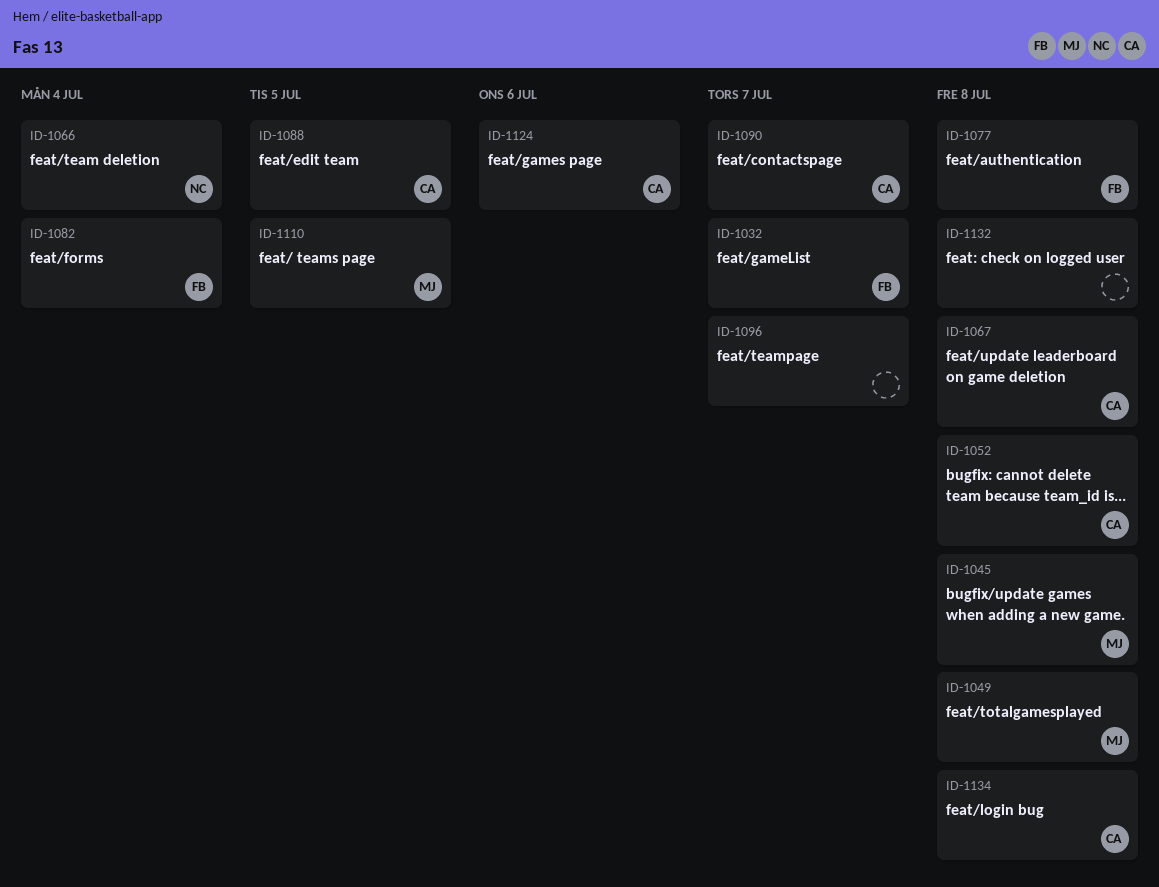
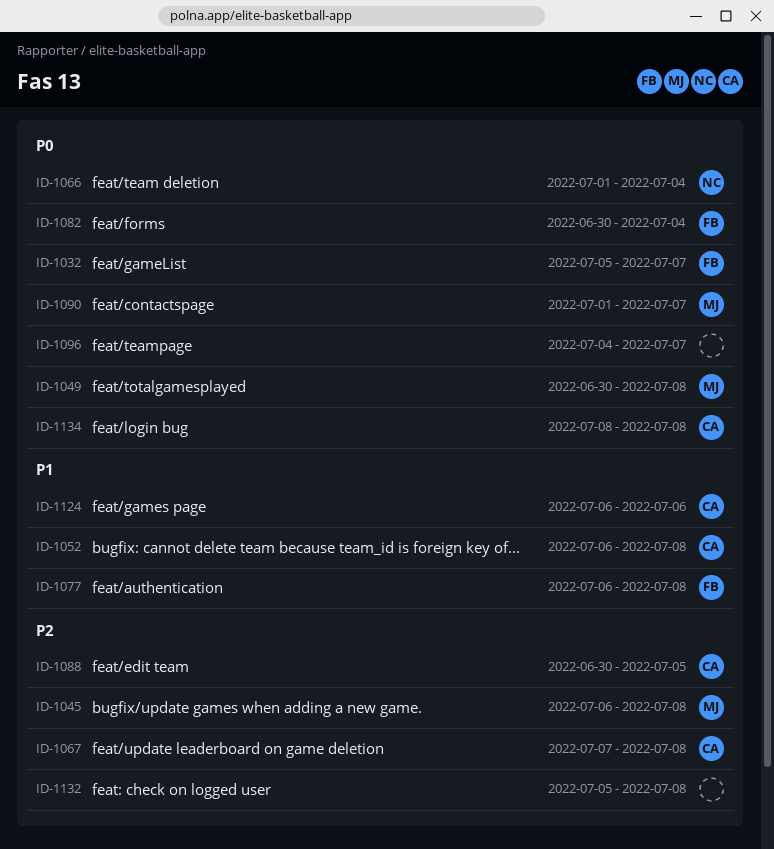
ID-1090, owner: CA -> MJ
ID-1110: present -> none

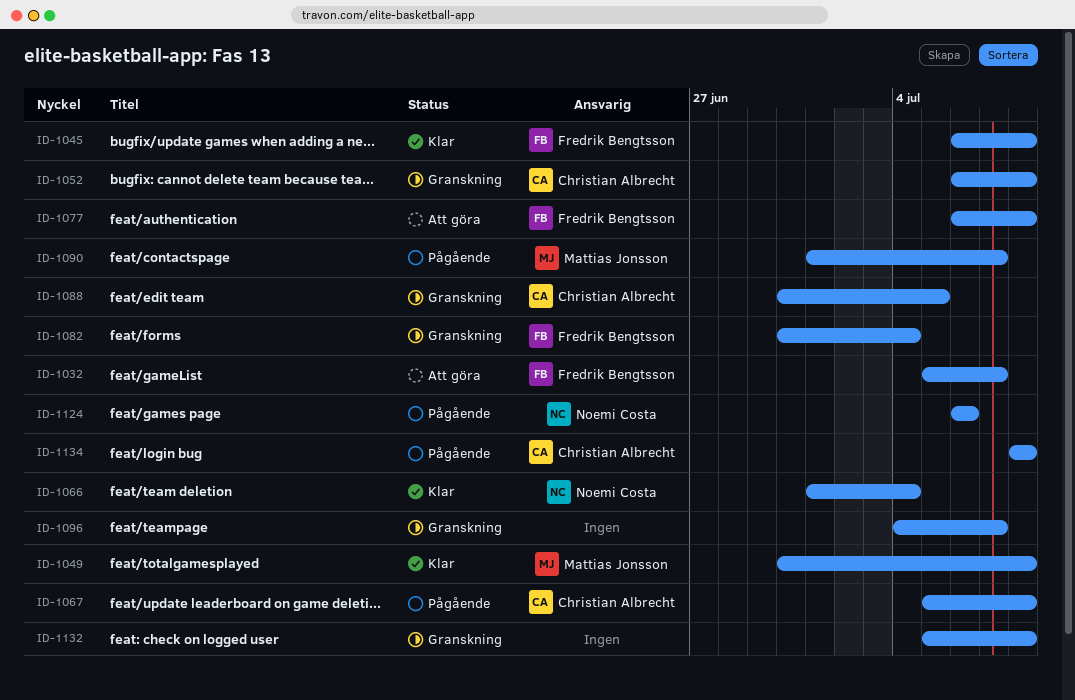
ID-1045, owner: Mattias Jonsson -> Fredrik Bengtsson
ID-1067, start: Jul 7 -> Jul 5
ID-1124, owner: Christian Albrecht -> Noemi Costa

